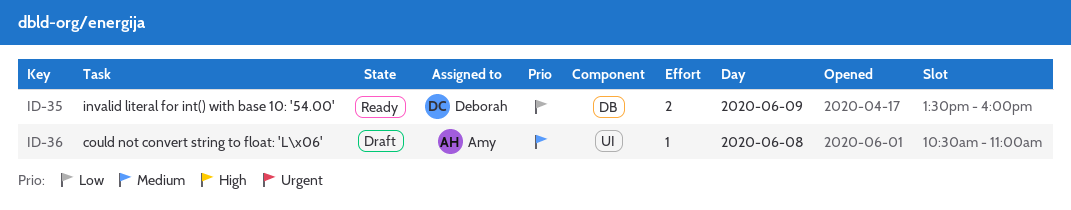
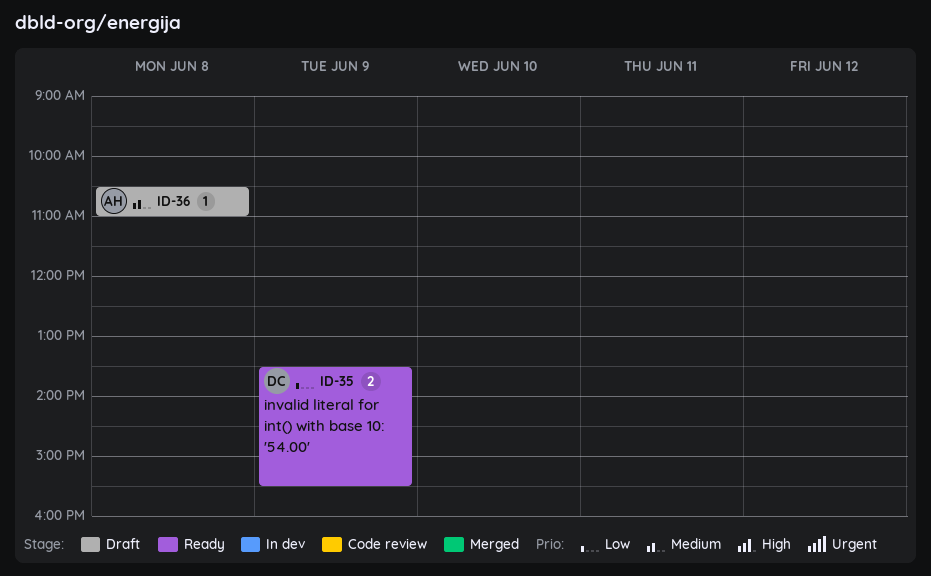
ID-35, ends: 16:00 -> 15:30

